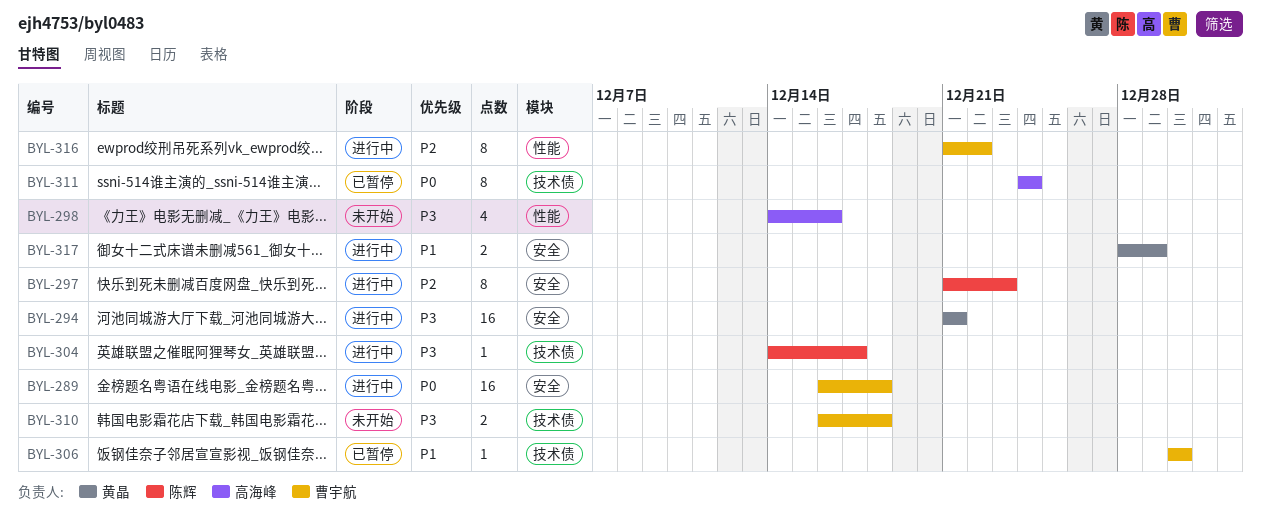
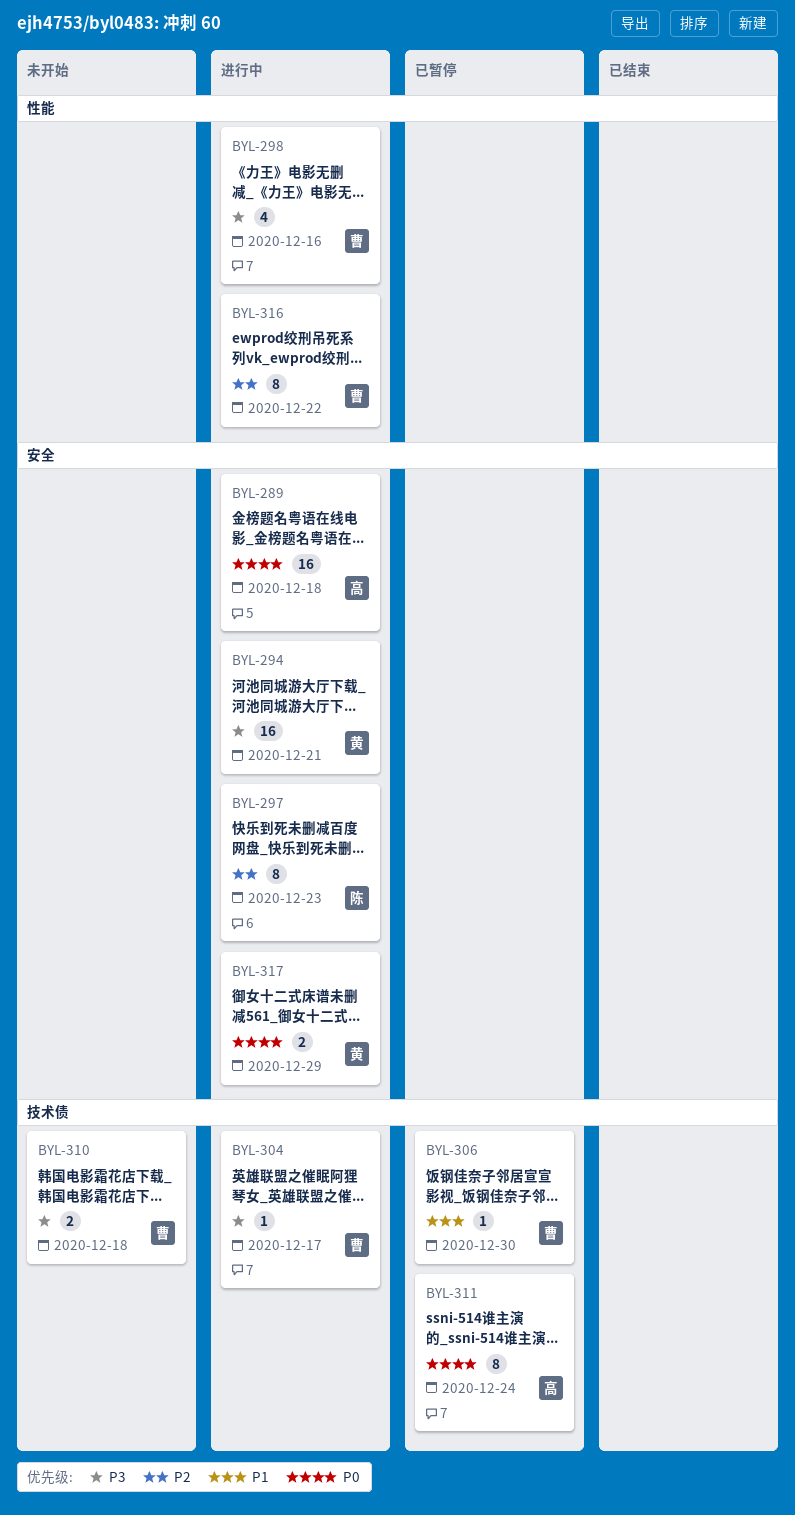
BYL-289, owner: 曹宇航 -> 高海峰
BYL-298, status: 未开始 -> 进行中
BYL-298, owner: 高海峰 -> 曹宇航
BYL-304, owner: 陈辉 -> 曹宇航
BYL-317, priority: P1 -> P0

